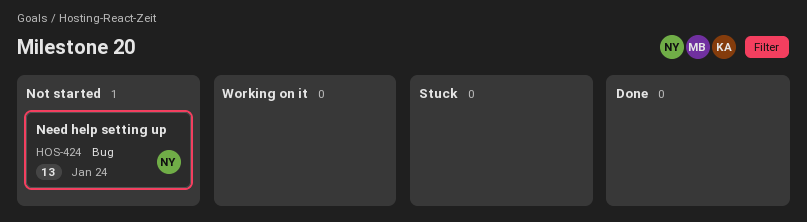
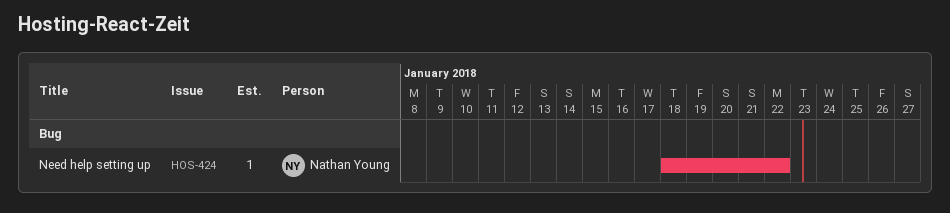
HOS-424, estimate: 13 -> 1
HOS-424, due: Jan 24 -> Jan 22

